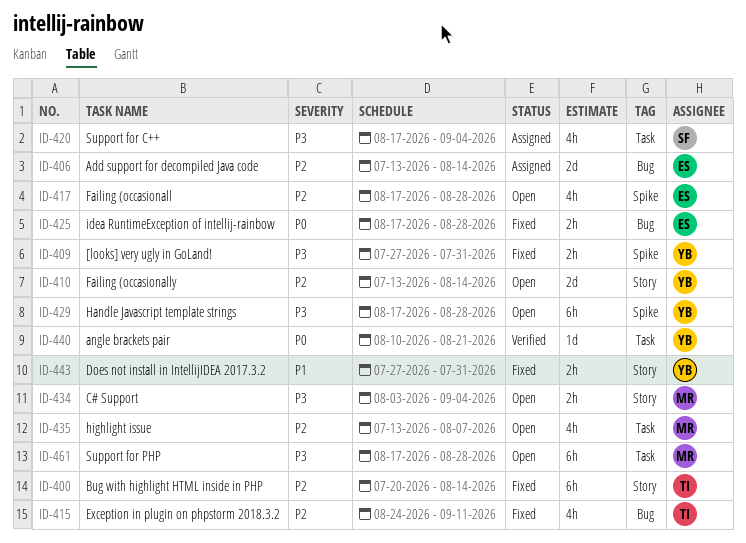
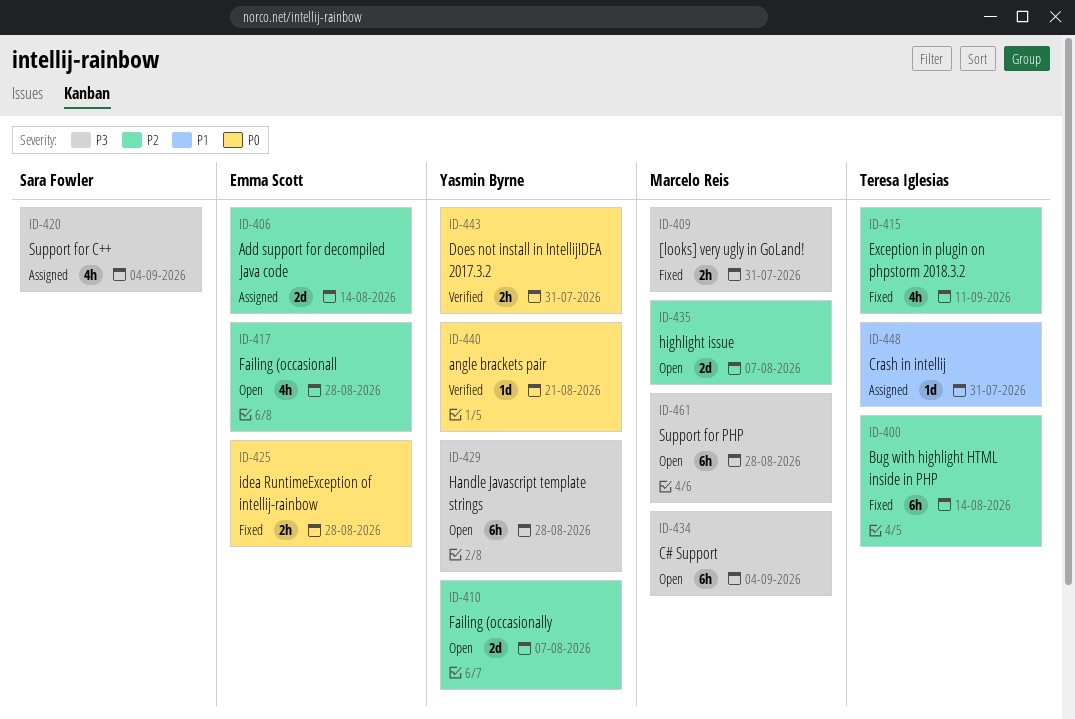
ID-409, owner: Yasmin Byrne -> Marcelo Reis
ID-410, due: Aug 14 -> Aug 7
ID-434, estimate: 2h -> 6h
ID-435, estimate: 4h -> 2d
ID-443, status: Fixed -> Verified
ID-443, priority: P1 -> P0
ID-448: none -> present

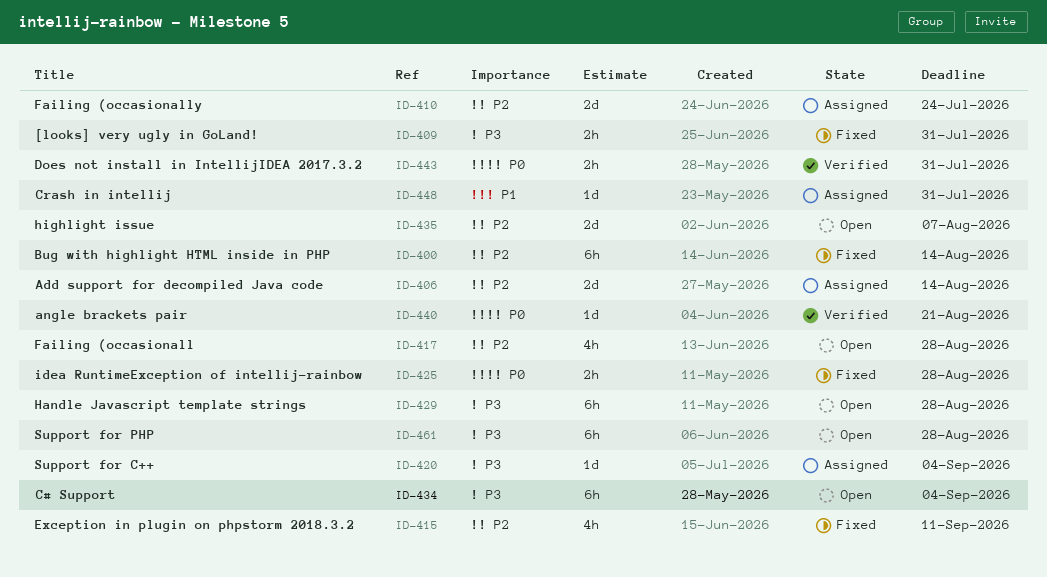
ID-410, status: Open -> Assigned
ID-410, due: Aug 7 -> Jul 24
ID-420, estimate: 4h -> 1d

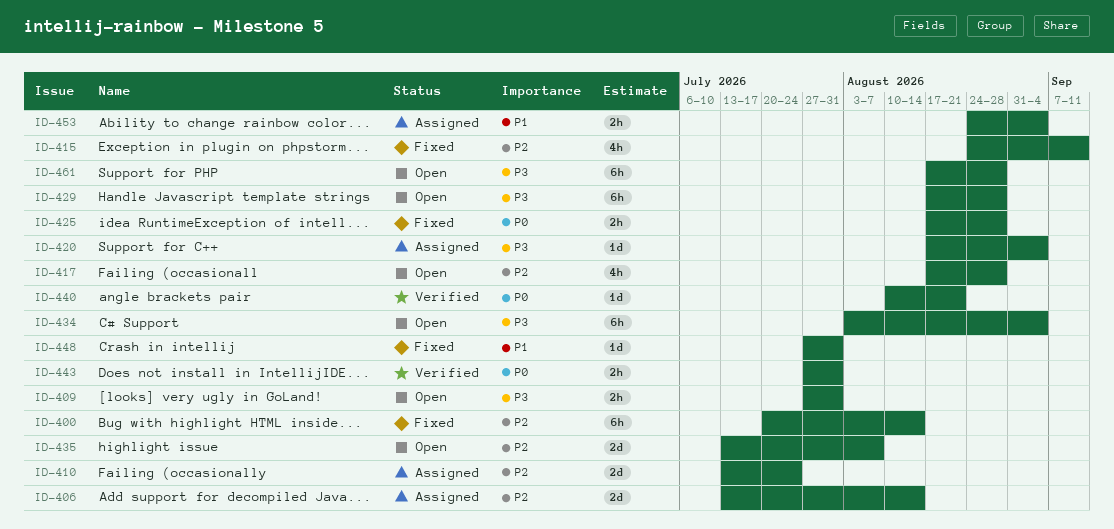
ID-409, status: Fixed -> Open
ID-448, status: Assigned -> Fixed
ID-453: none -> present

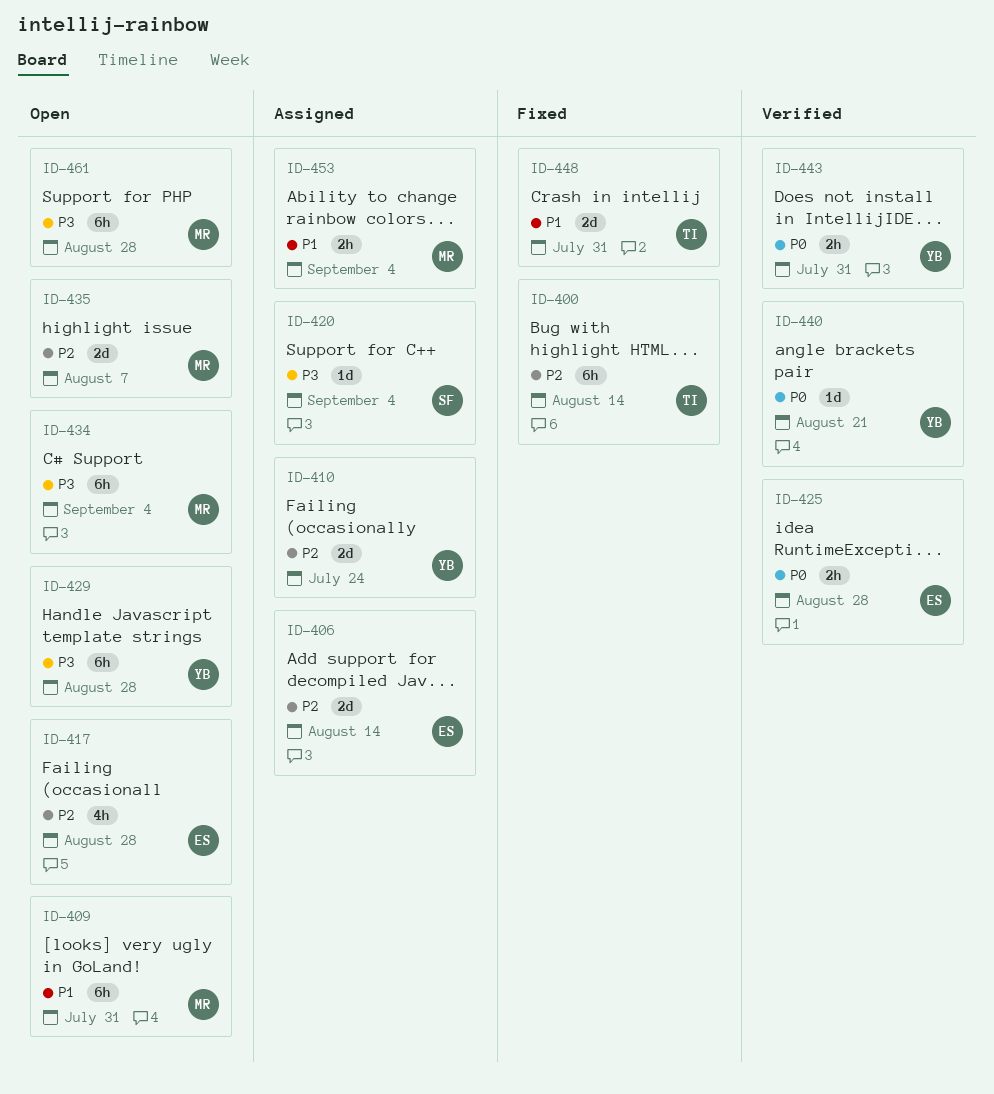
ID-409, priority: P3 -> P1
ID-409, estimate: 2h -> 6h
ID-415: present -> none
ID-425, status: Fixed -> Verified
ID-448, estimate: 1d -> 2d

